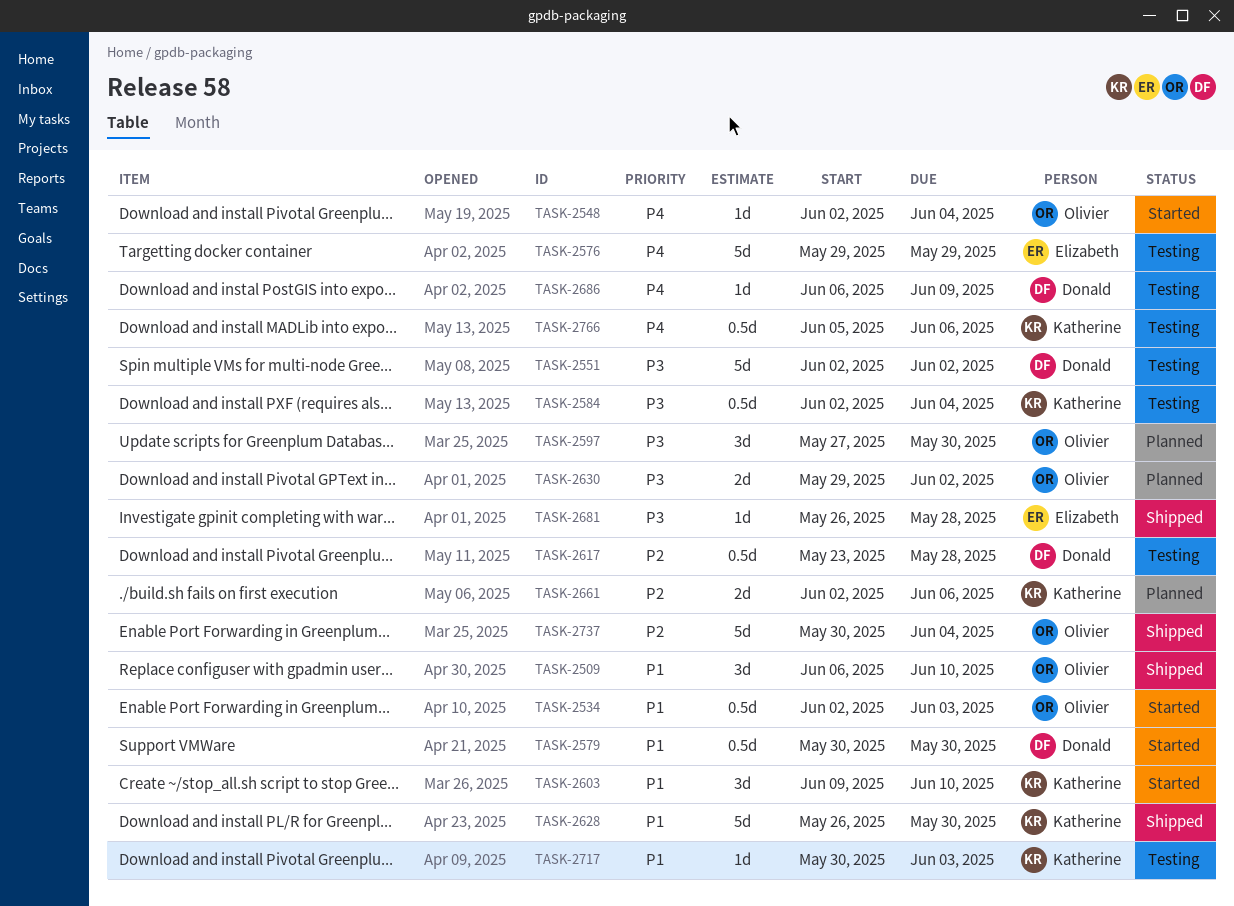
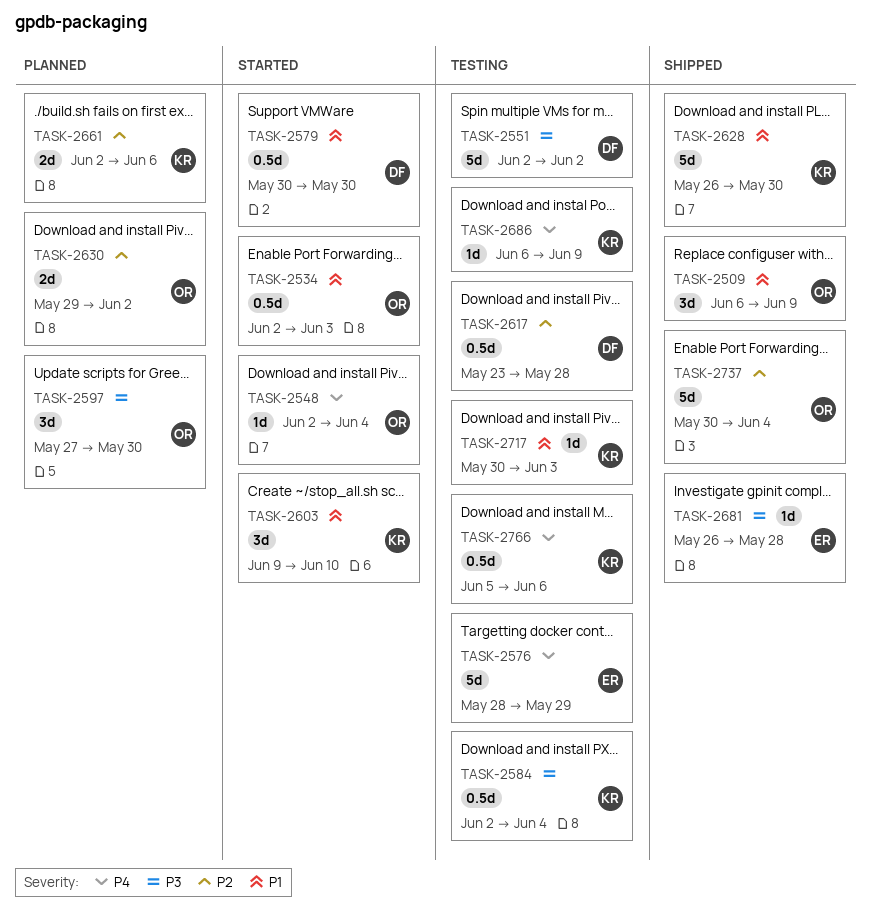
TASK-2509, due: Jun 10 -> Jun 9
TASK-2576, start: May 29 -> May 28
TASK-2630, priority: P3 -> P2
TASK-2686, owner: Donald -> Katherine

